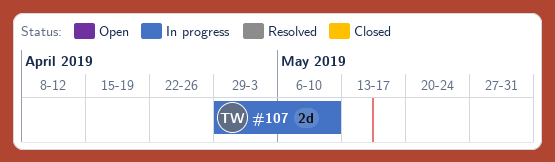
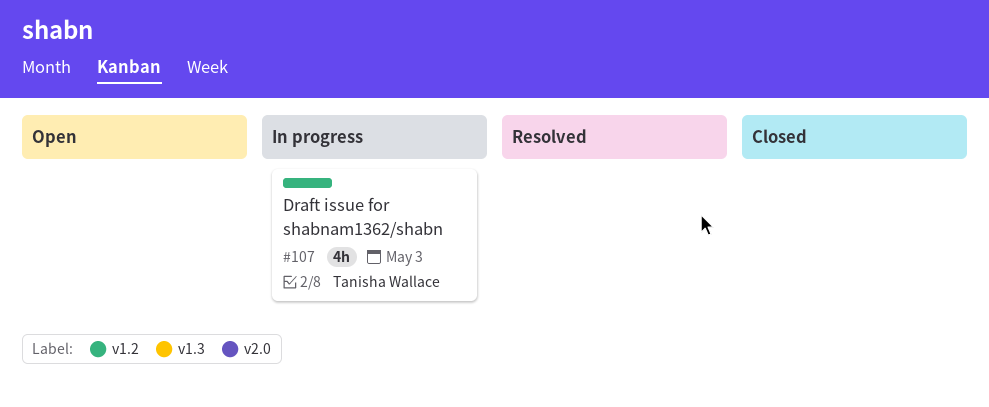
#107, estimate: 2d -> 4h
#107, due: May 10 -> May 3

